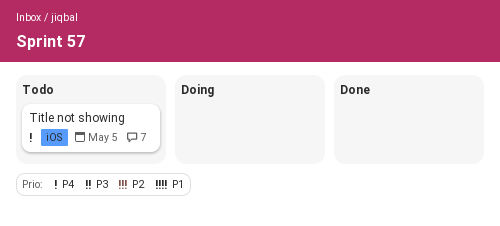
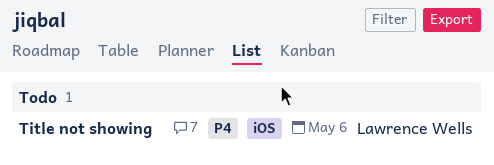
Title not showing, due: May 5 -> May 6

